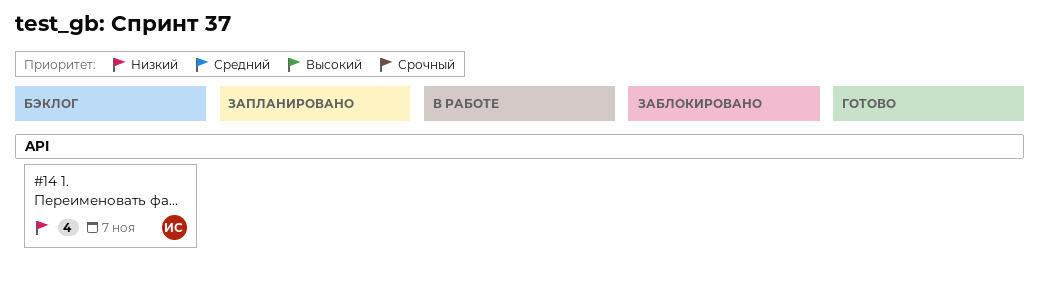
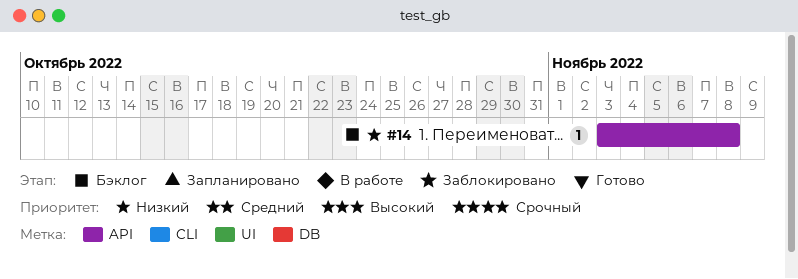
#14, estimate: 4 -> 1
#14, due: Nov 7 -> Nov 8

